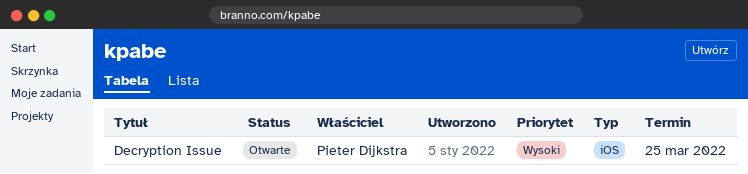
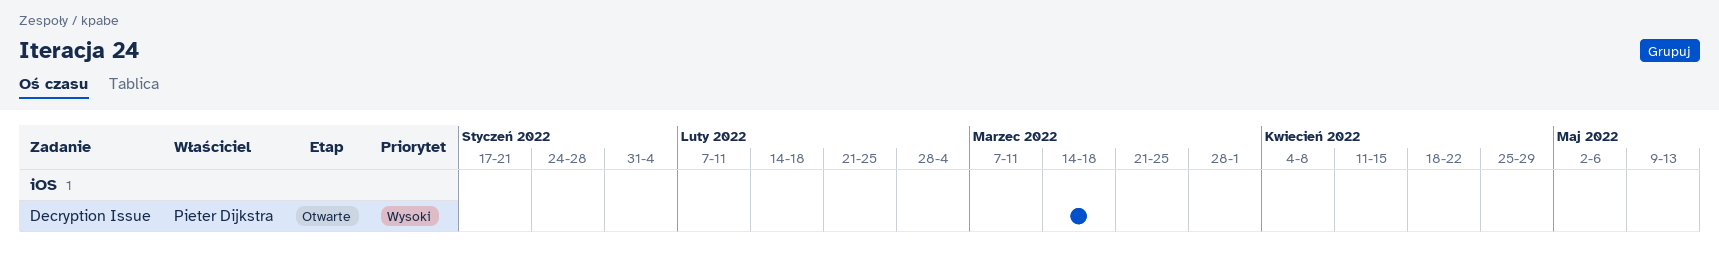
Decryption Issue, due: Mar 25 -> Mar 18

